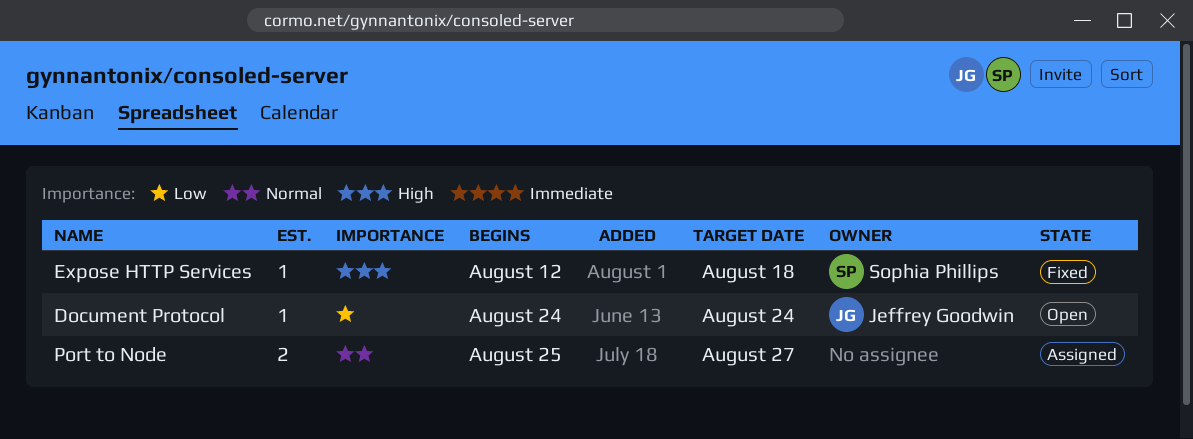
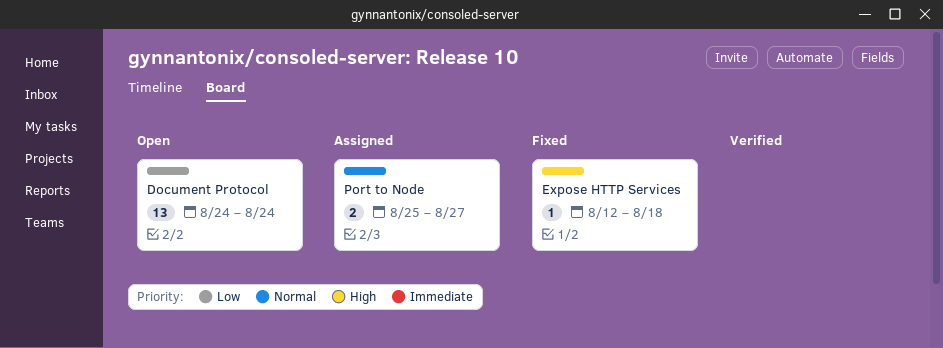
Document Protocol, estimate: 1 -> 13

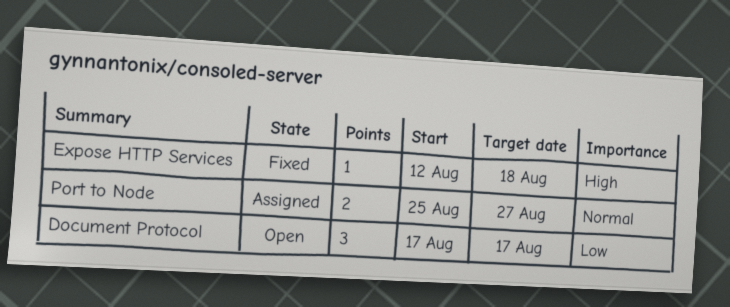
Document Protocol, estimate: 13 -> 3
Document Protocol, start: Aug 24 -> Aug 17
Document Protocol, due: Aug 24 -> Aug 17

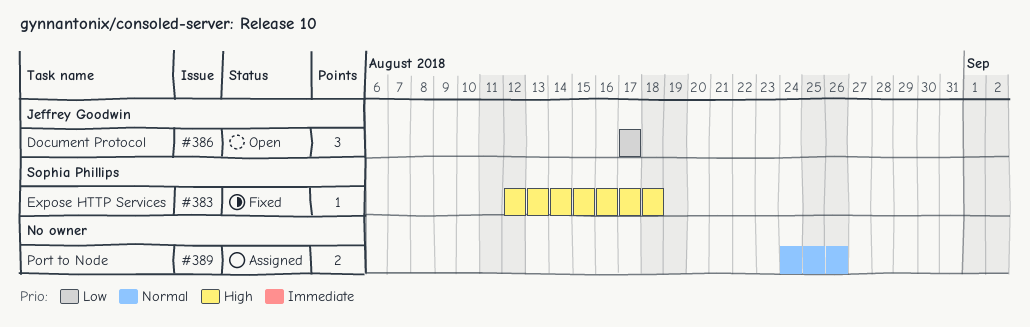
Port to Node, start: Aug 25 -> Aug 24
Port to Node, due: Aug 27 -> Aug 26

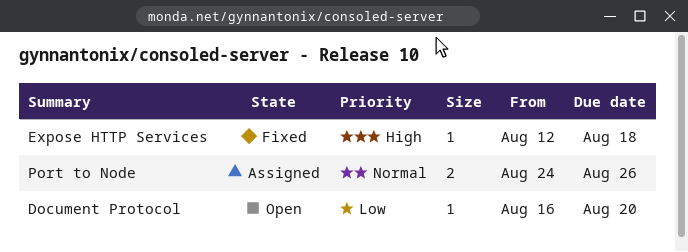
Document Protocol, estimate: 3 -> 1
Document Protocol, start: Aug 17 -> Aug 16
Document Protocol, due: Aug 17 -> Aug 20

